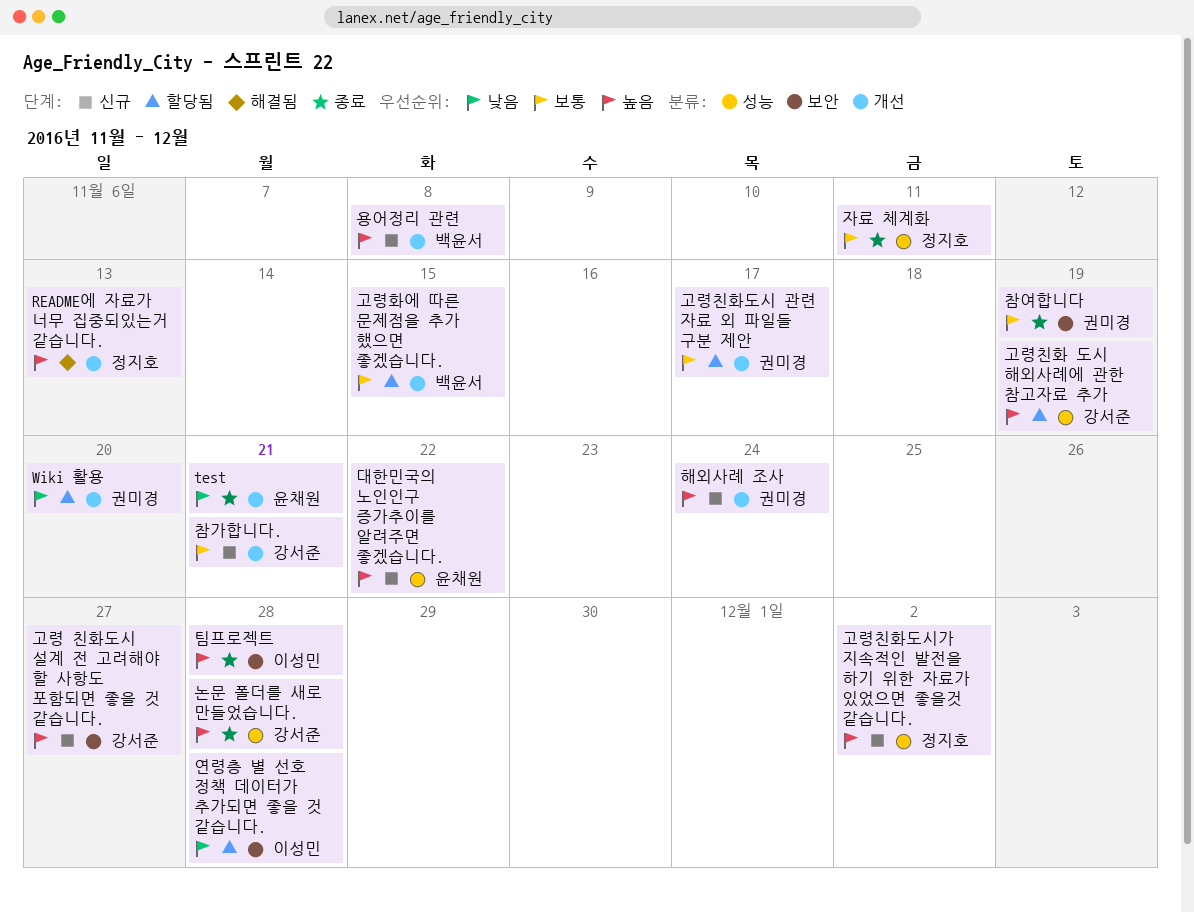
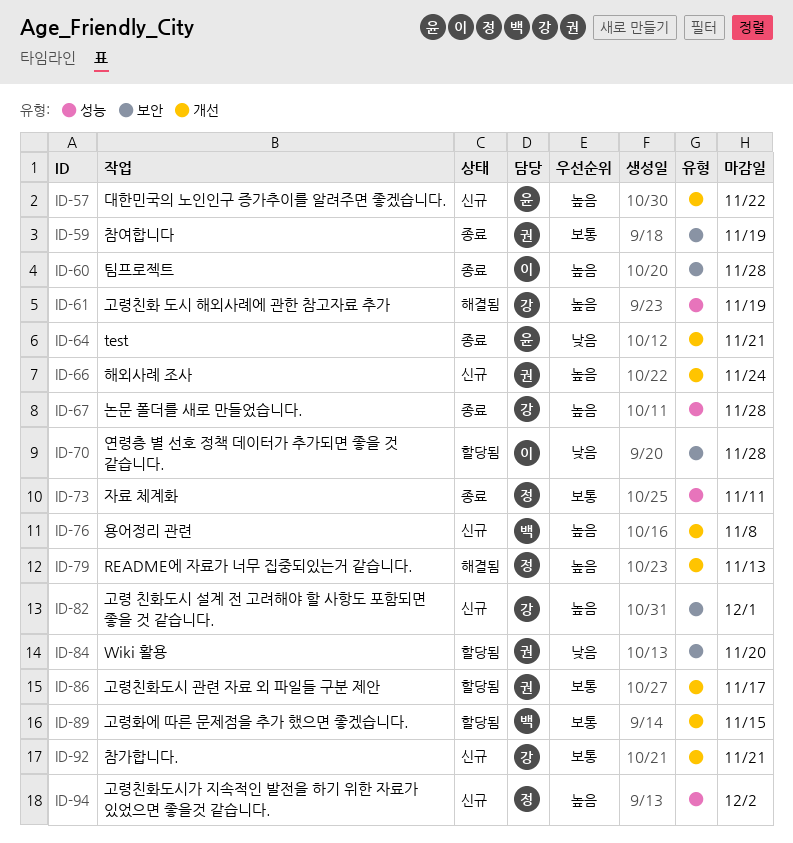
Wiki 활용, label: 개선 -> 보안
고령 친화도시 설계 전 고려해야 할 사항도 포함되면 좋을 것 같습니다., due: Nov 27 -> Dec 1
고령친화 도시 해외사례에 관한 참고자료 추가, status: 할당됨 -> 해결됨
대한민국의 노인인구 증가추이를 알려주면 좋겠습니다., label: 성능 -> 개선

